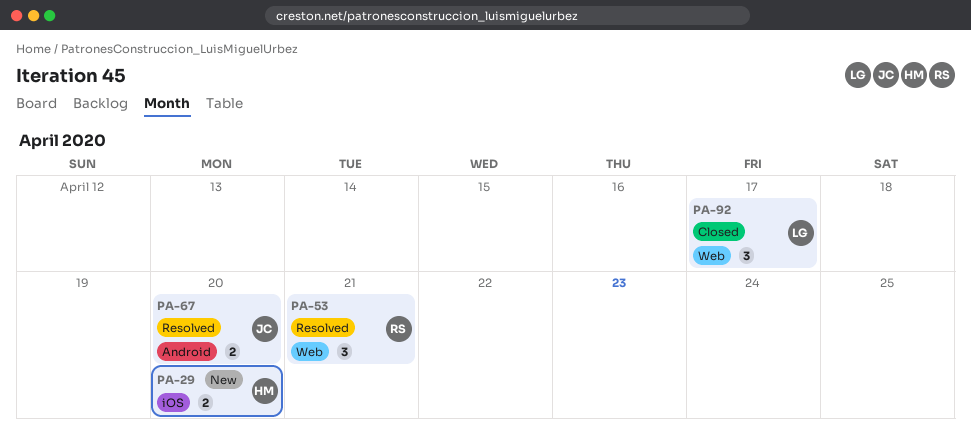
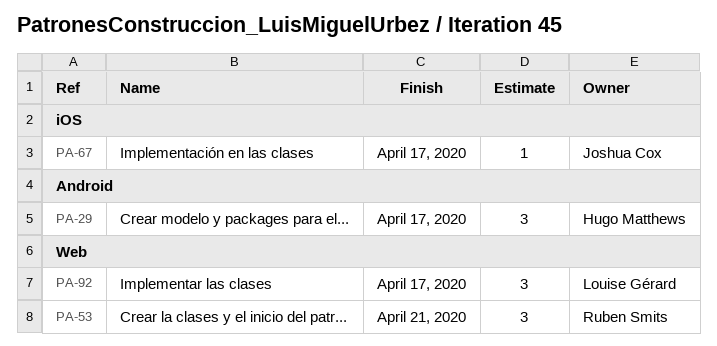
PA-29, label: iOS -> Android
PA-29, estimate: 2 -> 3
PA-29, due: Apr 20 -> Apr 17
PA-67, label: Android -> iOS
PA-67, estimate: 2 -> 1
PA-67, due: Apr 20 -> Apr 17

